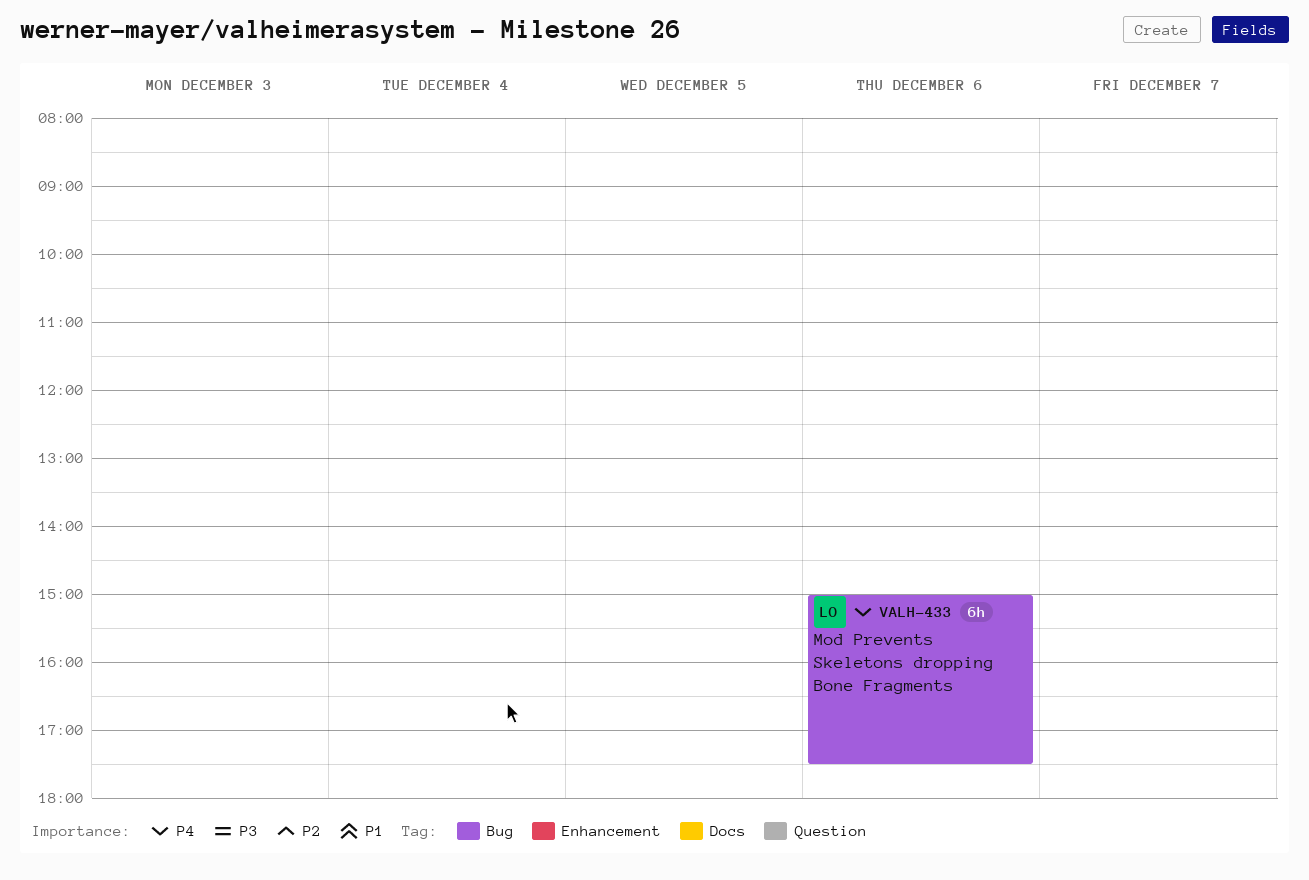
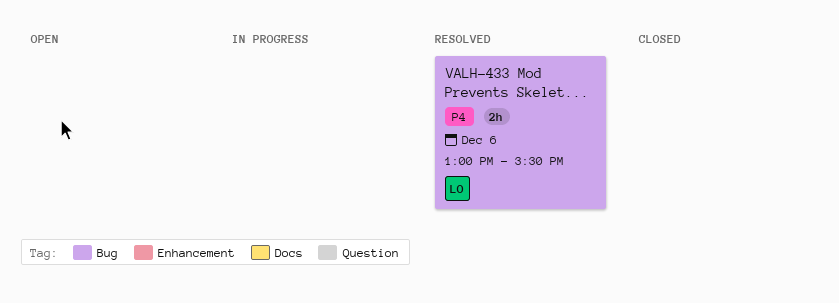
VALH-433, estimate: 6h -> 2h
VALH-433, begins: 15:00 -> 13:00
VALH-433, ends: 17:30 -> 15:30

